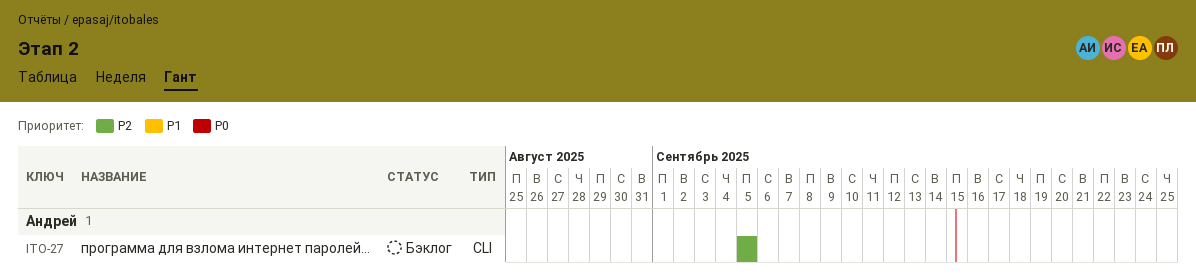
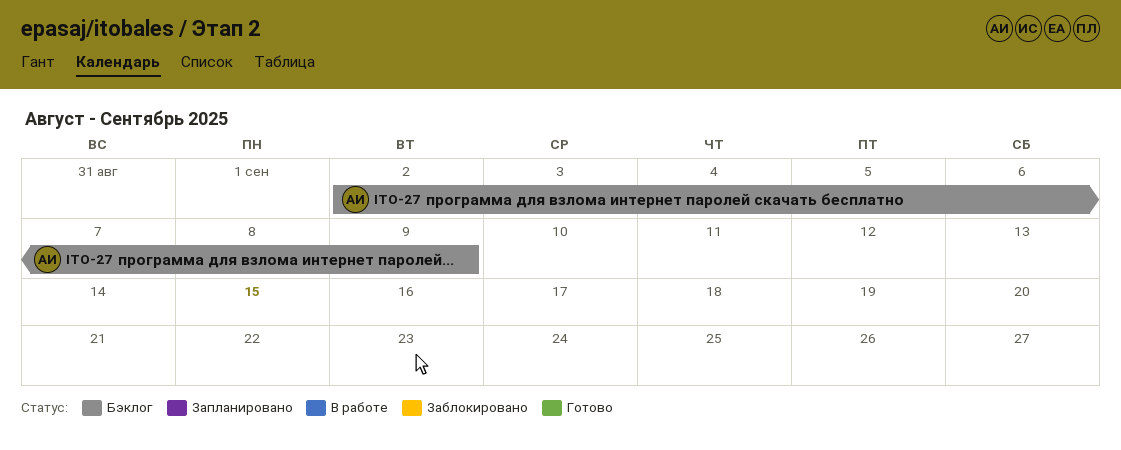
ITO-27, start: Sep 5 -> Sep 2
ITO-27, due: Sep 5 -> Sep 9

